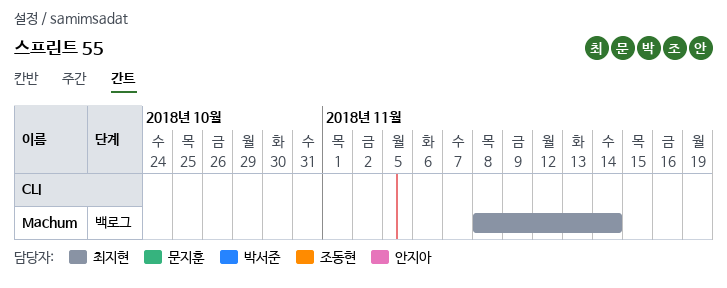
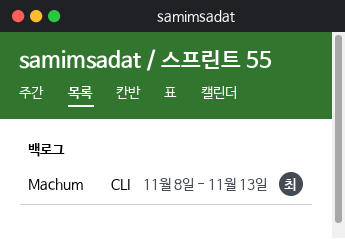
Machum, due: Nov 14 -> Nov 13

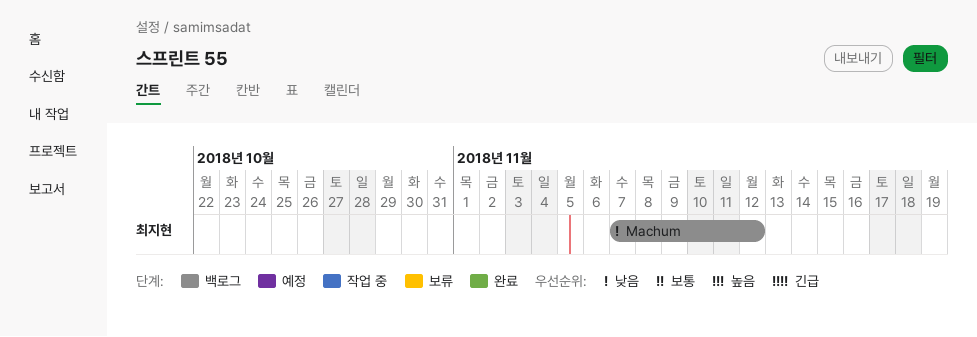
Machum, start: Nov 8 -> Nov 7
Machum, due: Nov 13 -> Nov 12

